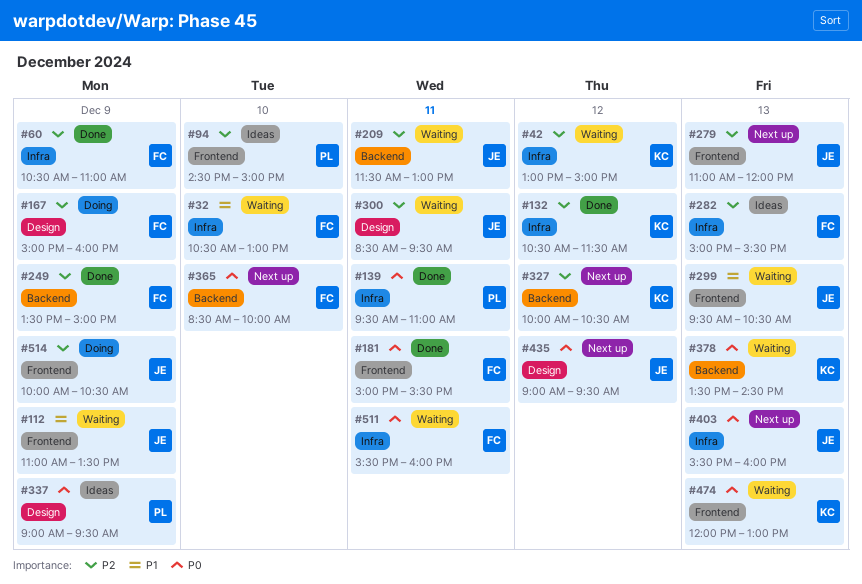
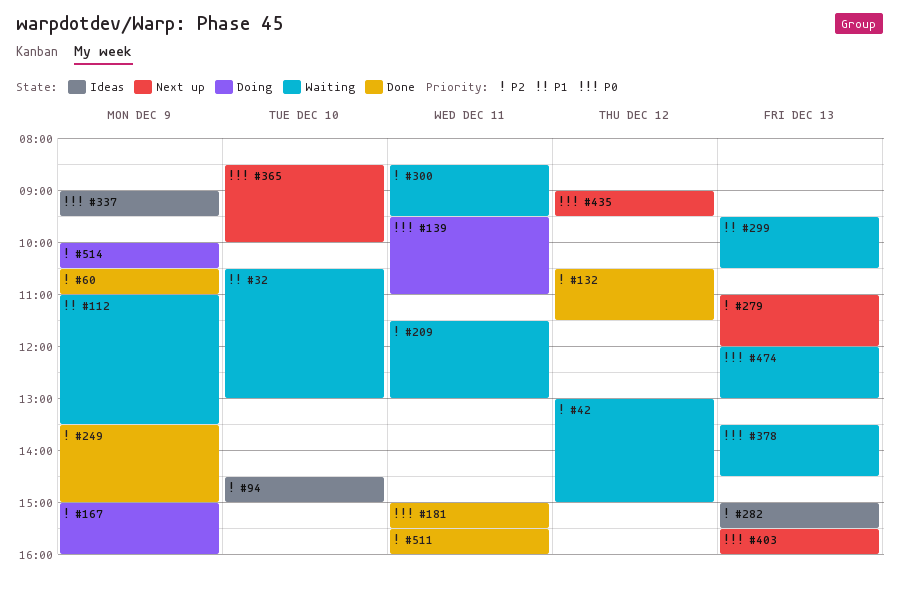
#139, status: Done -> Doing
#327: present -> none
#511, status: Waiting -> Done
#511, priority: P0 -> P2

